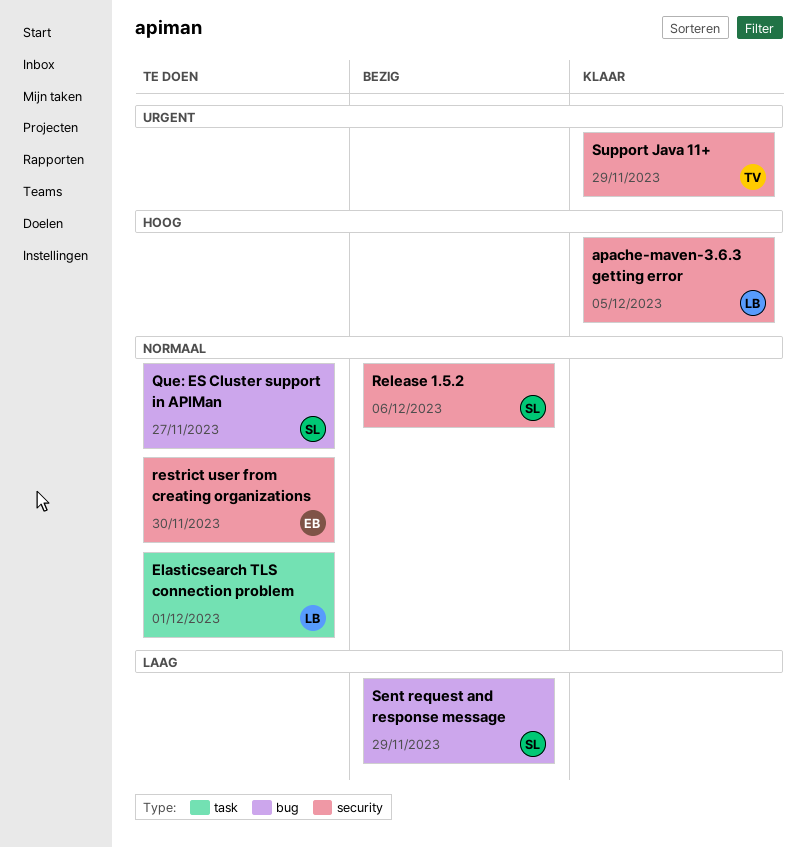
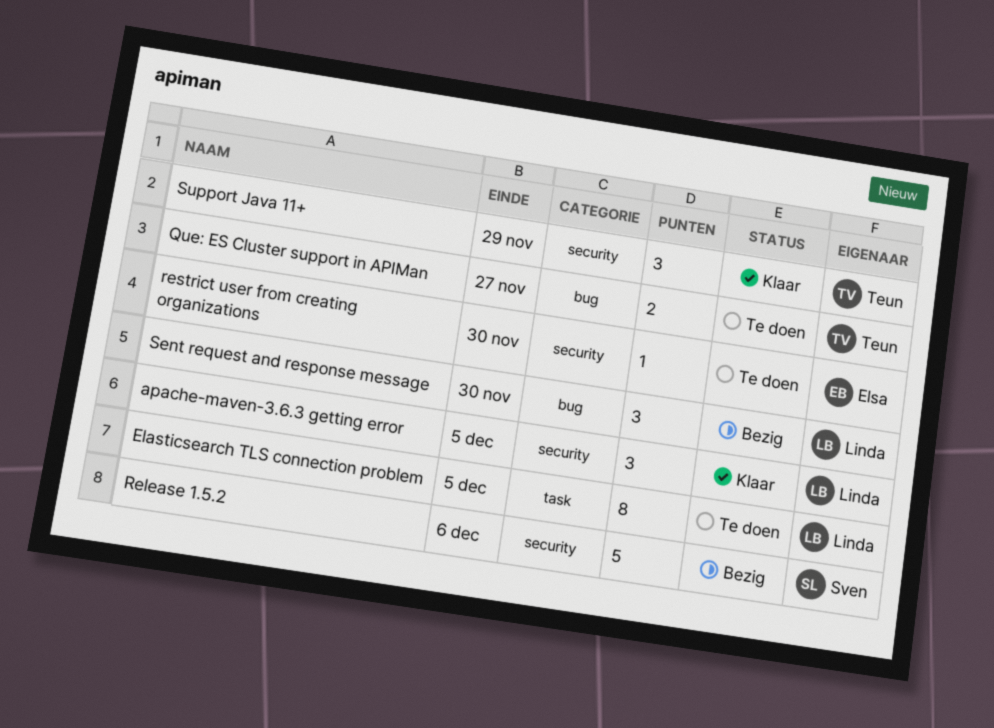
Elasticsearch TLS connection problem, due: Dec 1 -> Dec 5
Que: ES Cluster support in APIMan, owner: Sven -> Teun
Sent request and response message, owner: Sven -> Linda
Sent request and response message, due: Nov 29 -> Nov 30

